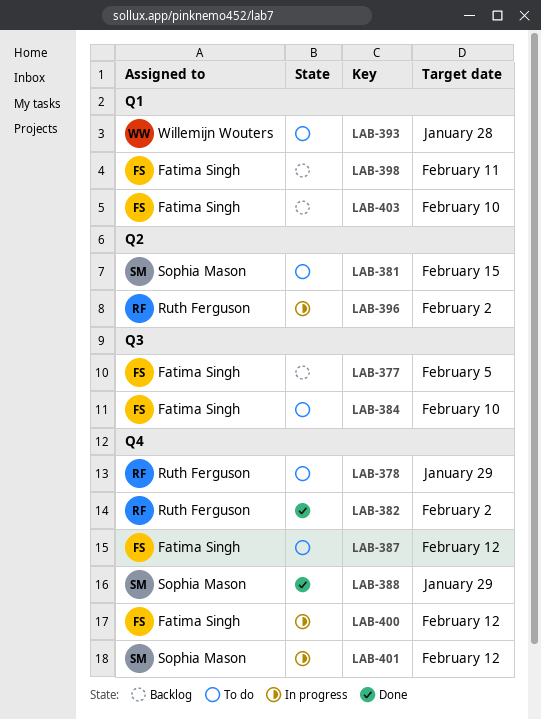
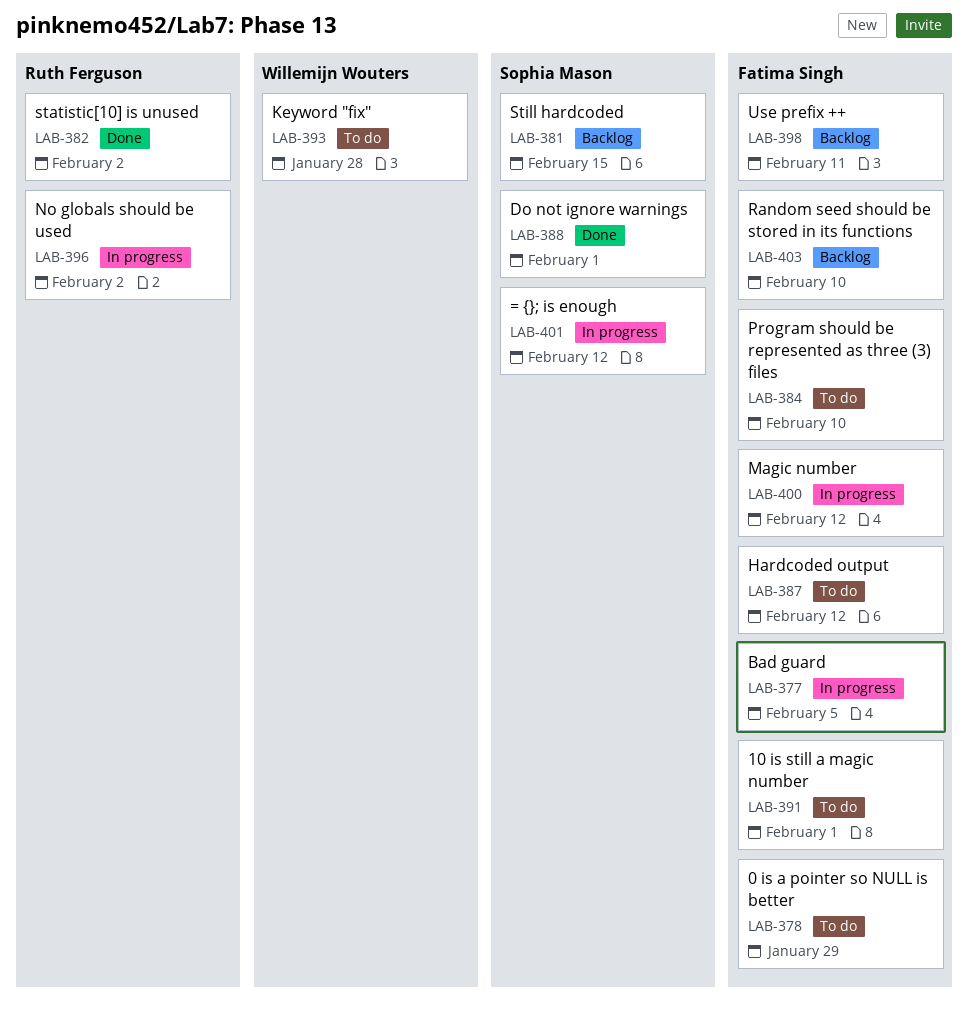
LAB-377, status: Backlog -> In progress
LAB-378, owner: Ruth Ferguson -> Fatima Singh
LAB-381, status: To do -> Backlog
LAB-388, due: Jan 29 -> Feb 1
LAB-391: none -> present

